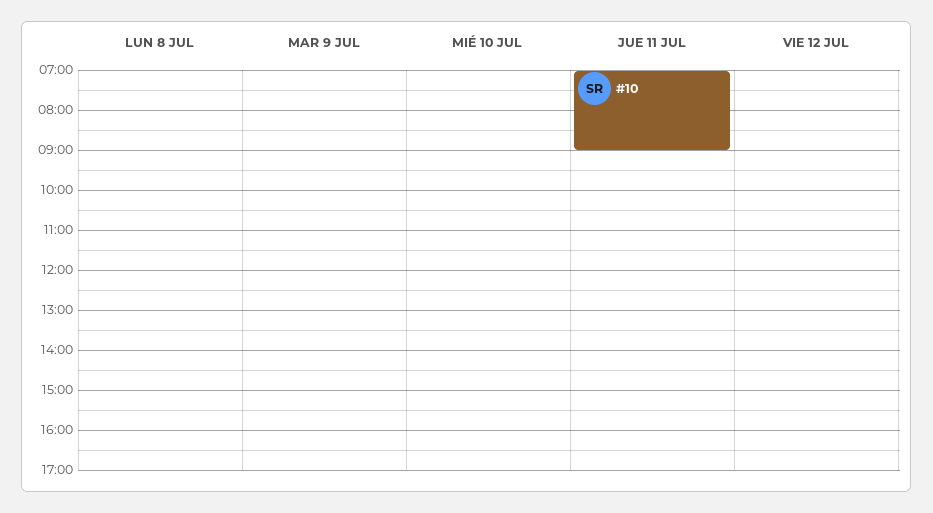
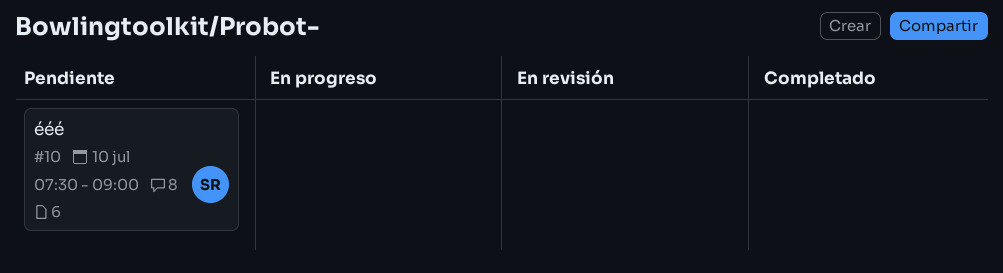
#10, day: Jul 11 -> Jul 10
#10, begins: 07:00 -> 07:30

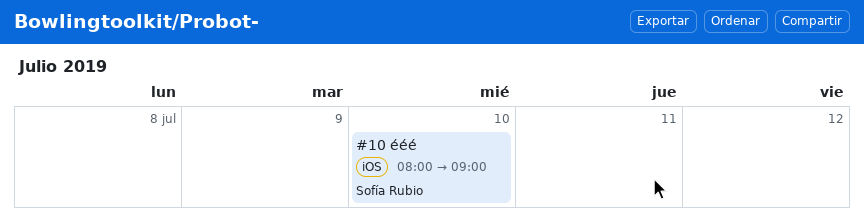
#10, begins: 07:30 -> 08:00

